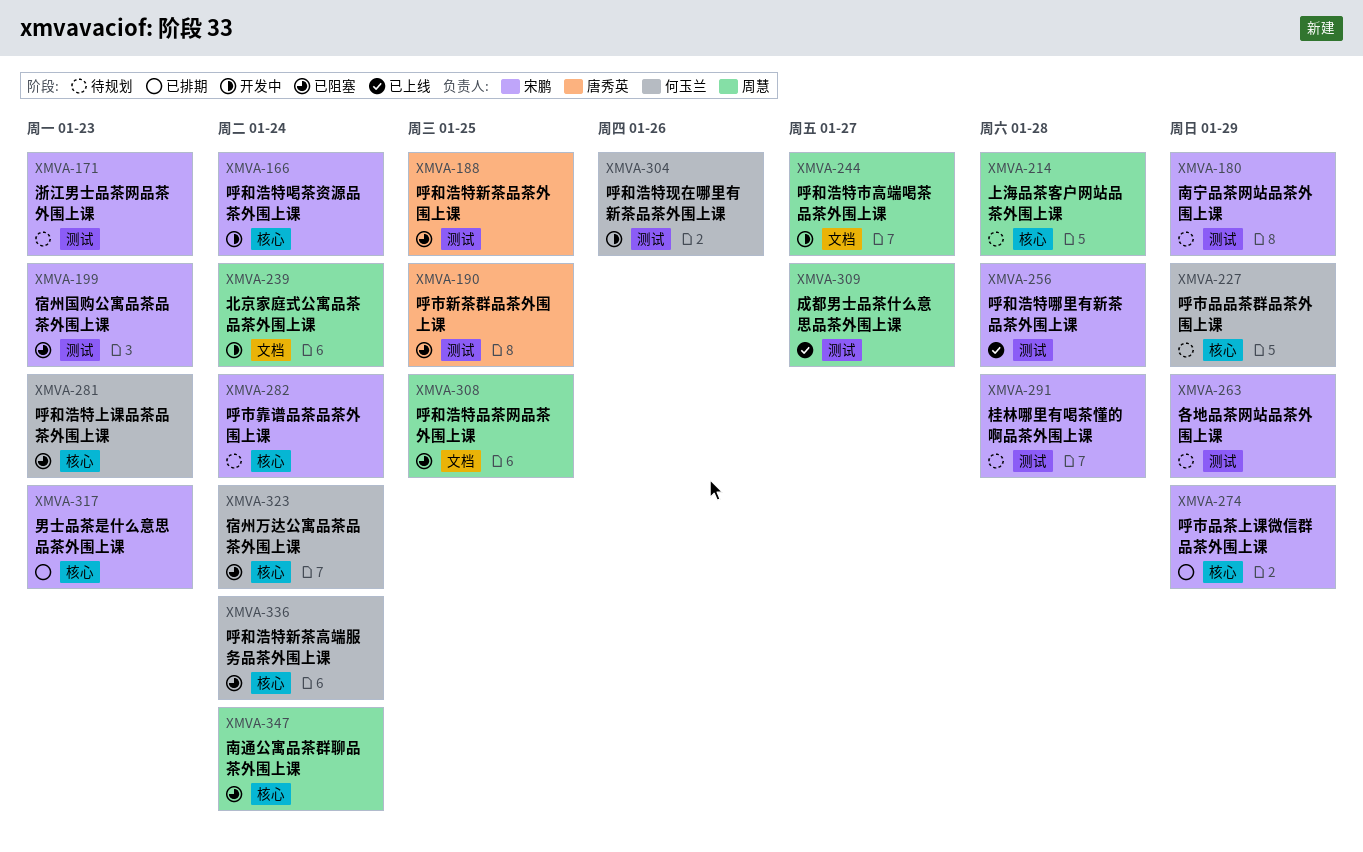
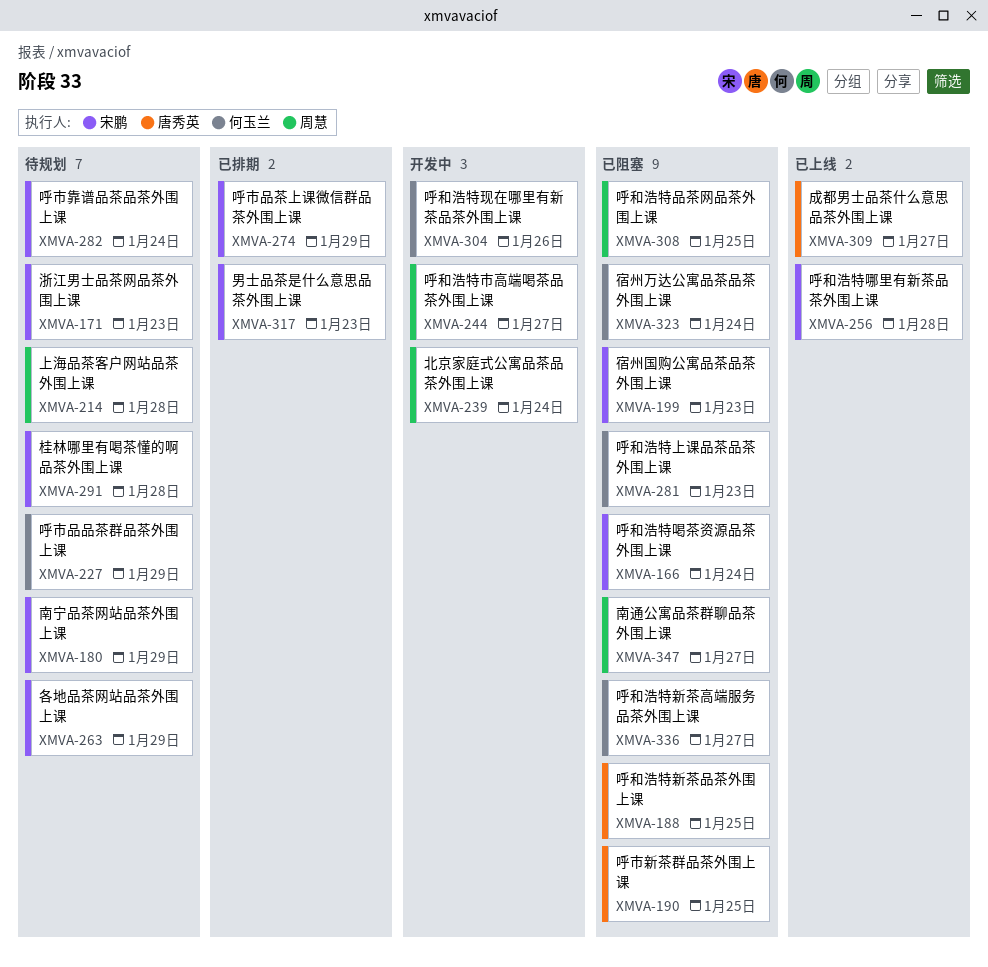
XMVA-166, status: 开发中 -> 已阻塞
XMVA-309, owner: 周慧 -> 唐秀英
XMVA-336, due: Jan 24 -> Jan 27
XMVA-347, due: Jan 24 -> Jan 27

